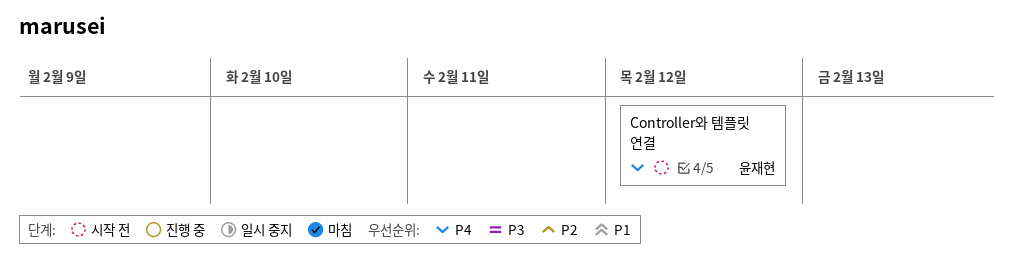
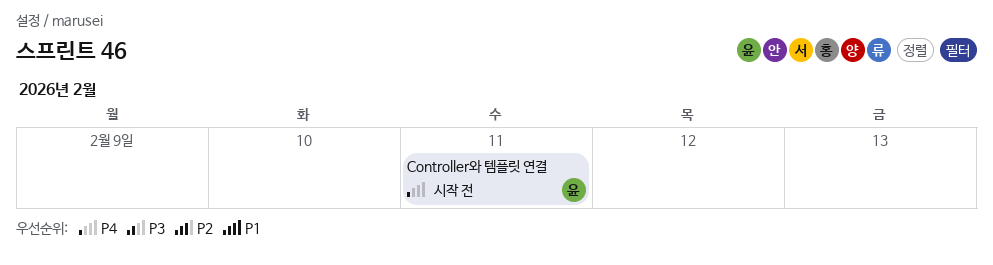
Controller와 템플릿 연결, due: Feb 12 -> Feb 11

